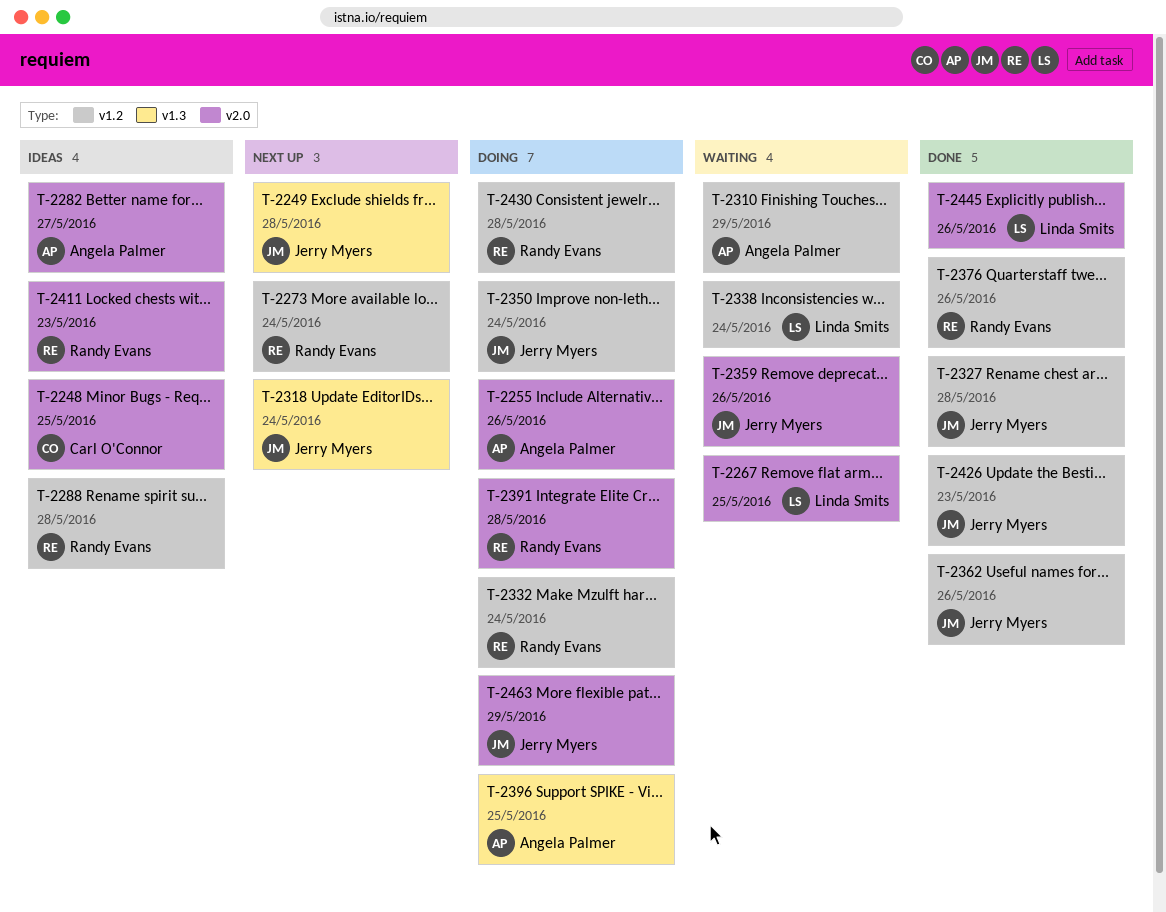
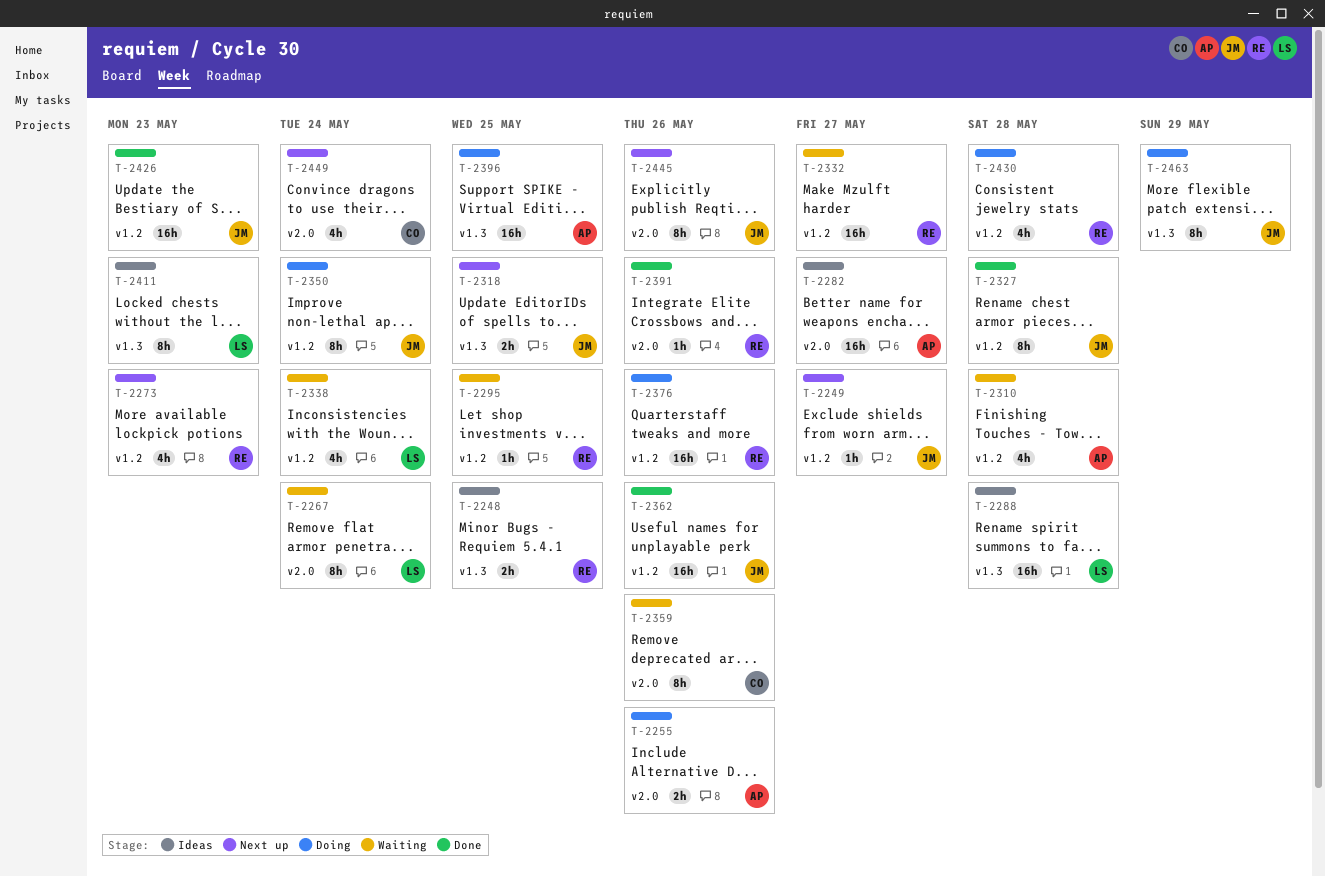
T-2248, owner: Carl O'Connor -> Randy Evans
T-2248, label: v2.0 -> v1.3
T-2249, label: v1.3 -> v1.2
T-2249, due: May 28 -> May 27
T-2267, due: May 25 -> May 24
T-2273, due: May 24 -> May 23
T-2288, owner: Randy Evans -> Linda Smits
T-2288, label: v1.2 -> v1.3
T-2295: none -> present
T-2310, due: May 29 -> May 28
T-2318, due: May 24 -> May 25
T-2332, status: Doing -> Waiting
T-2332, due: May 24 -> May 27
T-2359, owner: Jerry Myers -> Carl O'Connor
T-2376, status: Done -> Doing
T-2391, status: Doing -> Done
T-2391, due: May 28 -> May 26
T-2411, owner: Randy Evans -> Linda Smits
T-2411, label: v2.0 -> v1.3
T-2445, status: Done -> Next up
T-2445, owner: Linda Smits -> Jerry Myers
T-2449: none -> present
T-2463, label: v2.0 -> v1.3

